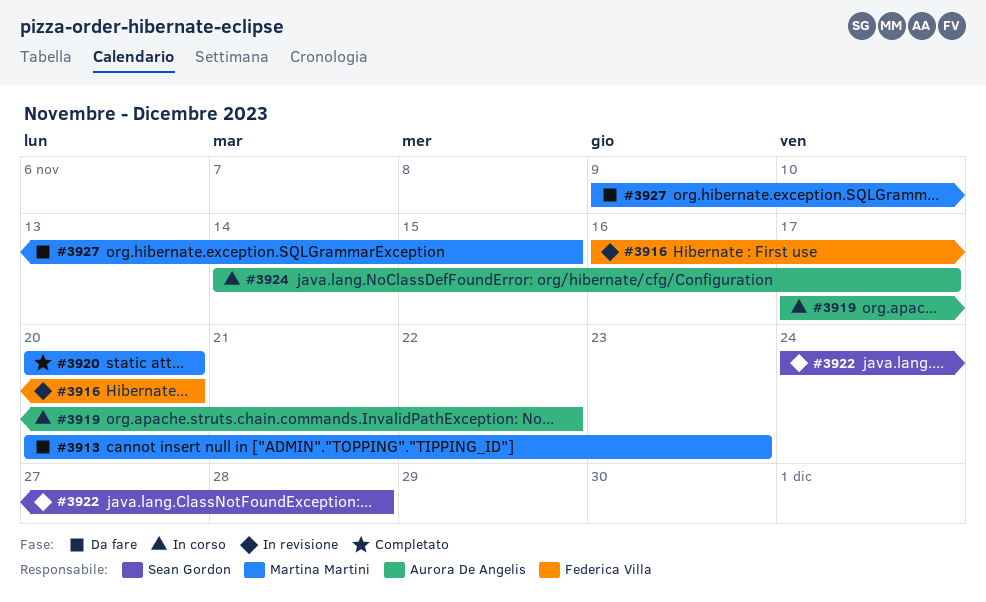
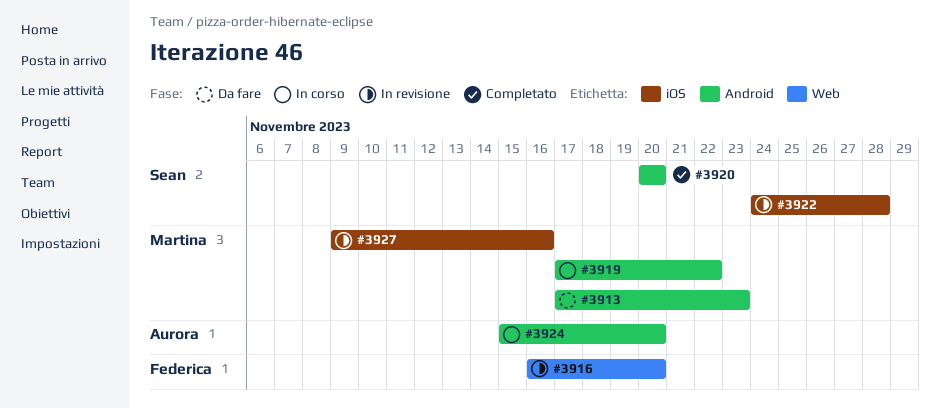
#3913, start: Nov 20 -> Nov 17
#3919, owner: Aurora De Angelis -> Martina Martini
#3920, owner: Martina Martini -> Sean Gordon
#3924, start: Nov 14 -> Nov 15
#3924, due: Nov 17 -> Nov 20
#3927, status: Da fare -> In revisione
#3927, due: Nov 15 -> Nov 16

